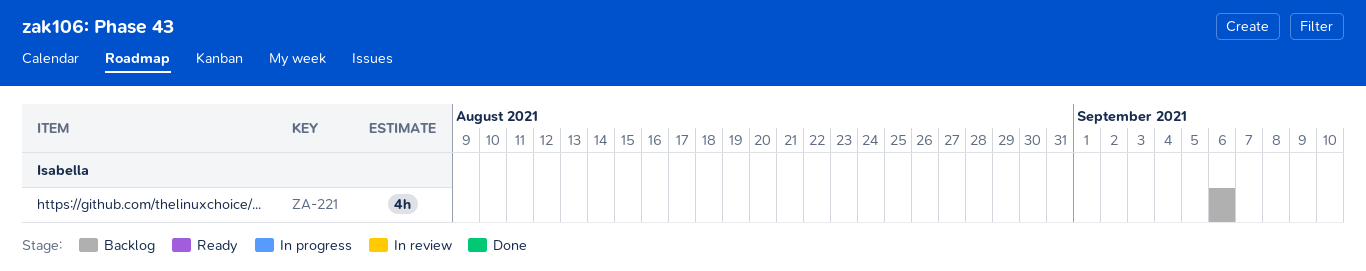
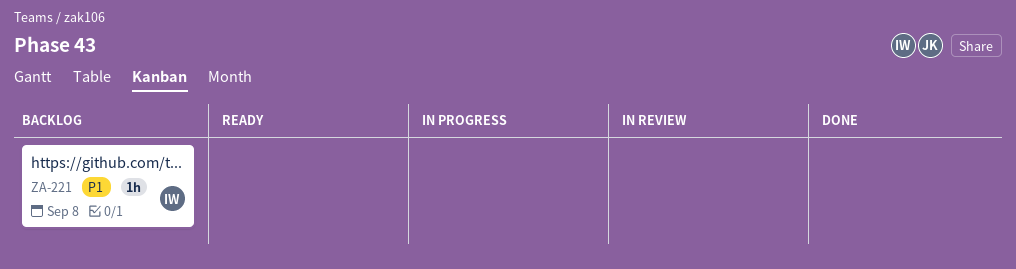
ZA-221, estimate: 4h -> 1h
ZA-221, due: Sep 6 -> Sep 8

